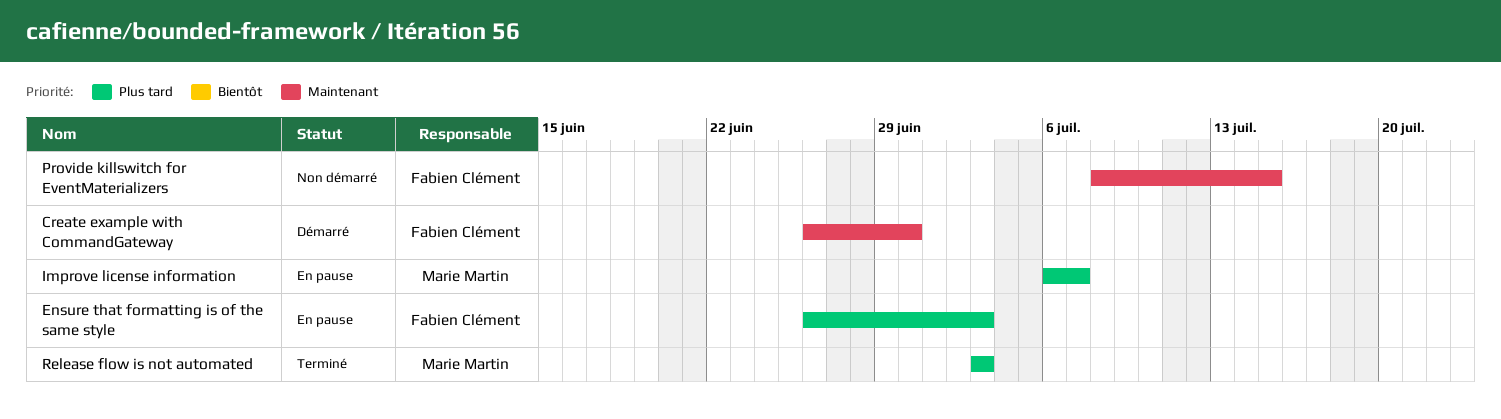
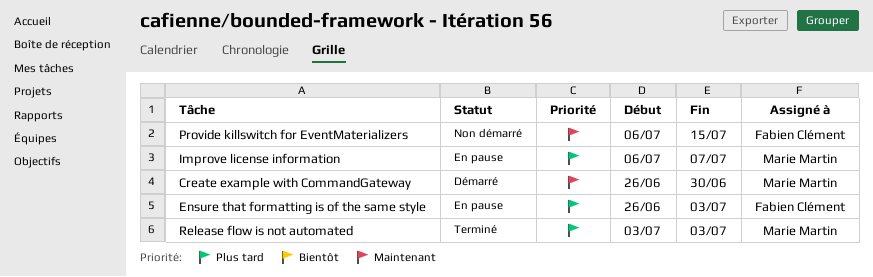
Create example with CommandGateway, owner: Fabien Clément -> Marie Martin
Provide killswitch for EventMaterializers, start: Jul 8 -> Jul 6

